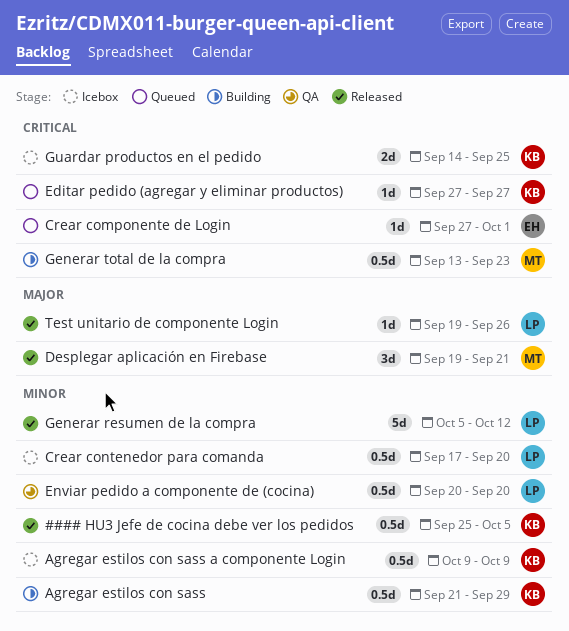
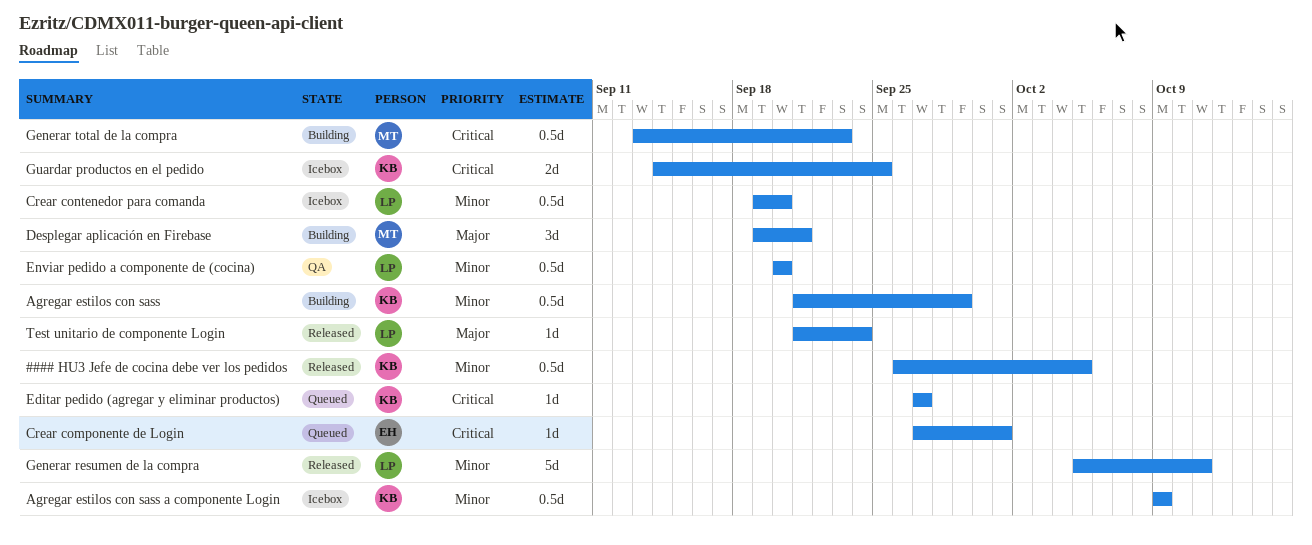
#### HU3 Jefe de cocina debe ver los pedidos, start: Sep 25 -> Sep 26
Crear contenedor para comanda, start: Sep 17 -> Sep 19
Desplegar aplicación en Firebase, status: Released -> Building
Generar resumen de la compra, due: Oct 12 -> Oct 11
Test unitario de componente Login, start: Sep 19 -> Sep 21
Test unitario de componente Login, due: Sep 26 -> Sep 24

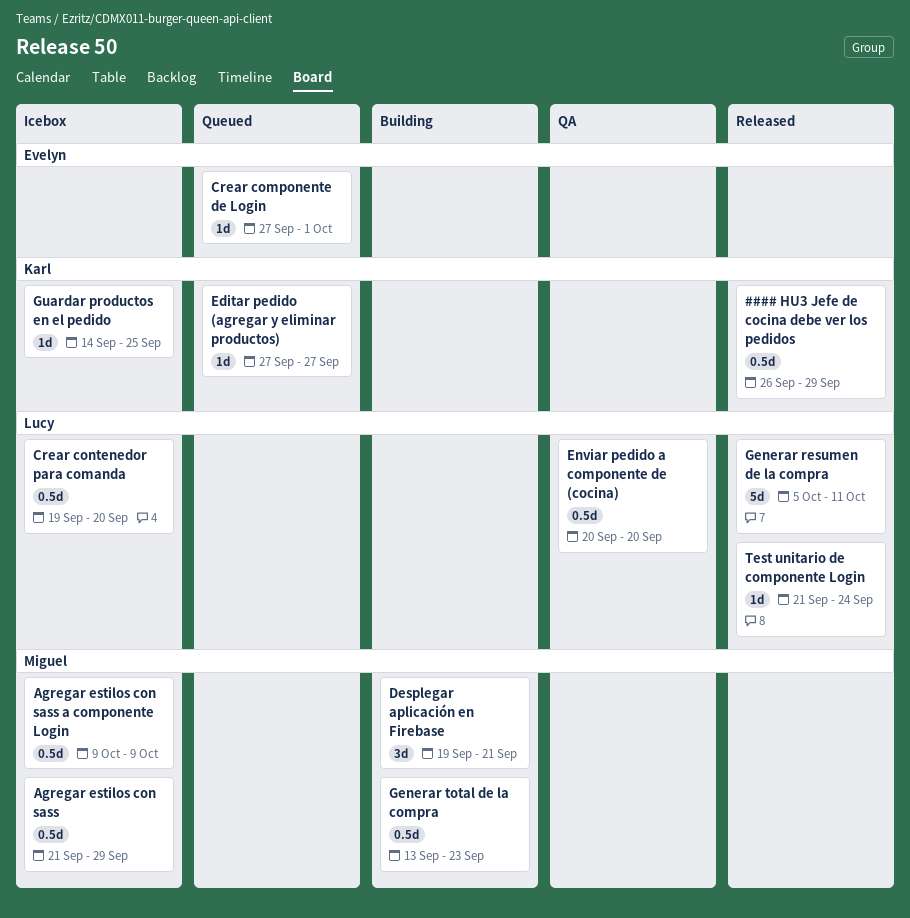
#### HU3 Jefe de cocina debe ver los pedidos, due: Oct 5 -> Sep 29
Agregar estilos con sass, status: Building -> Icebox
Agregar estilos con sass, owner: Karl -> Miguel
Agregar estilos con sass a componente Login, owner: Karl -> Miguel
Guardar productos en el pedido, estimate: 2d -> 1d

